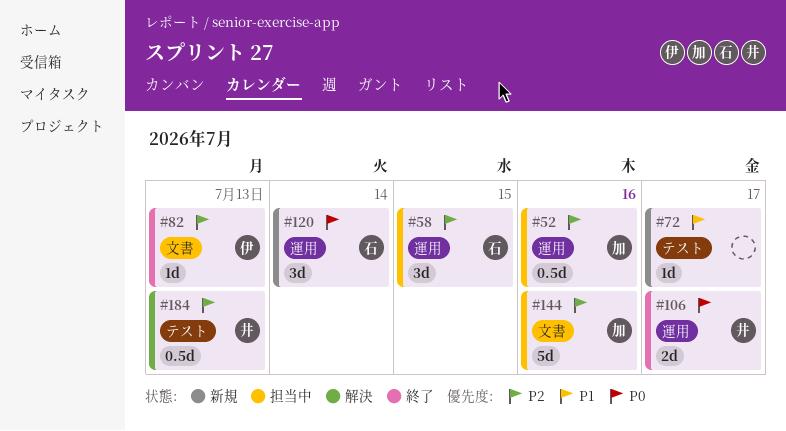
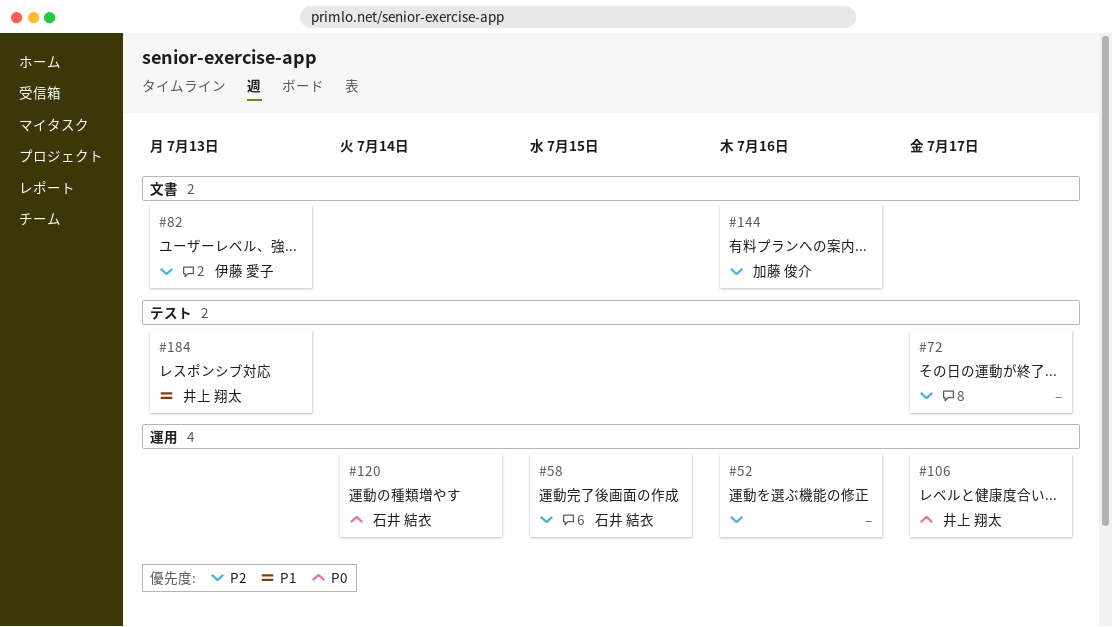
#52, owner: 加藤 俊介 -> none
#72, priority: P1 -> P2
#184, priority: P2 -> P1

